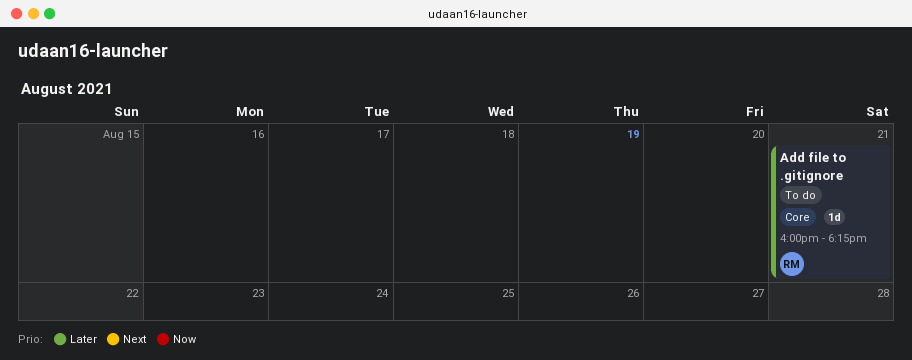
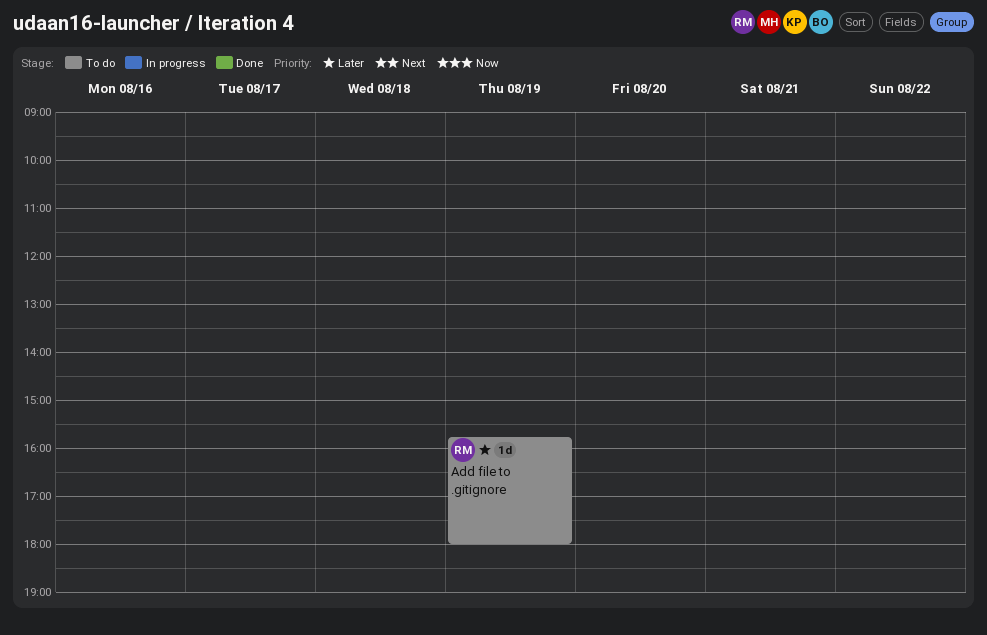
Add file to .gitignore, day: Aug 21 -> Aug 19
Add file to .gitignore, begins: 16:00 -> 15:45
Add file to .gitignore, ends: 18:15 -> 18:00

